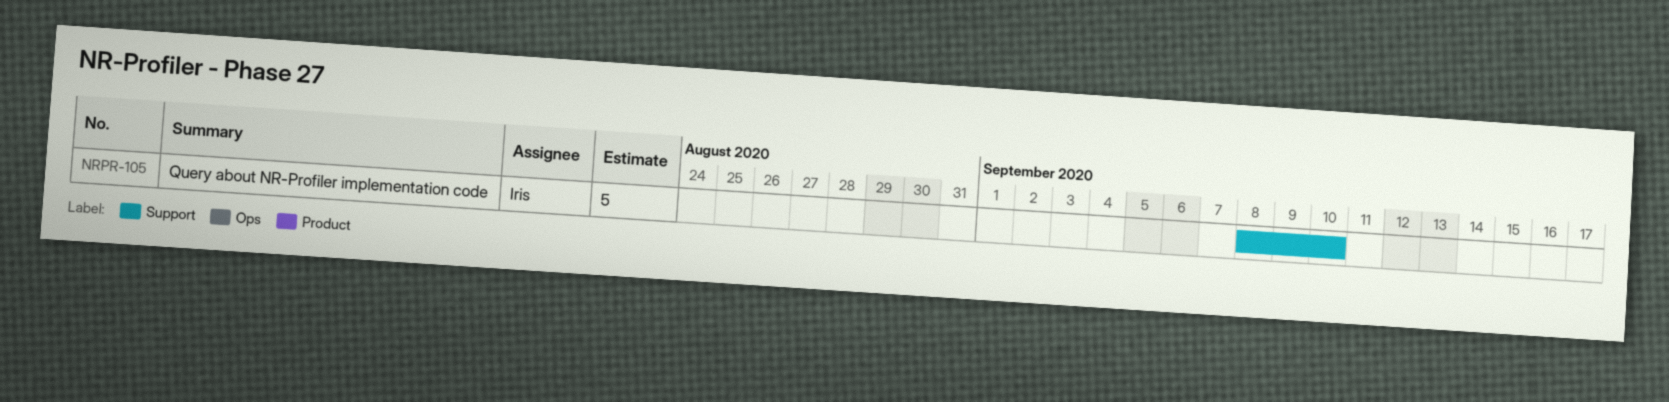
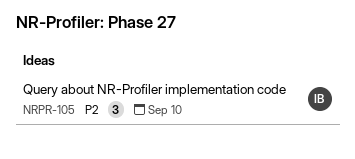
NRPR-105, estimate: 5 -> 3

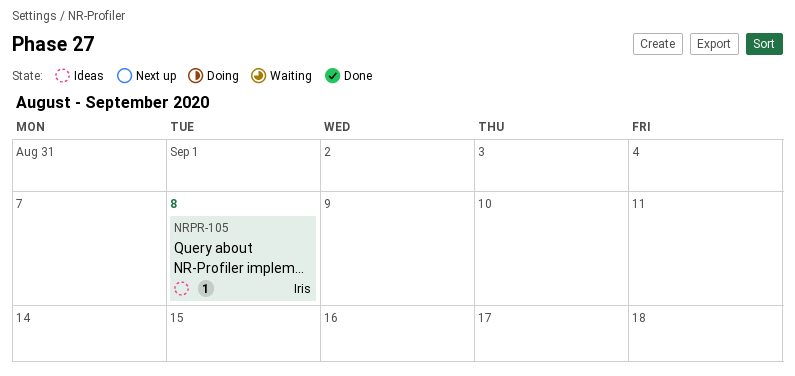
NRPR-105, estimate: 3 -> 1
NRPR-105, due: Sep 10 -> Sep 8

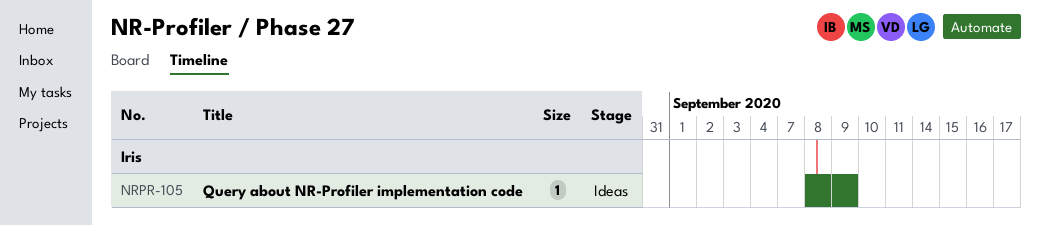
NRPR-105, due: Sep 8 -> Sep 9

